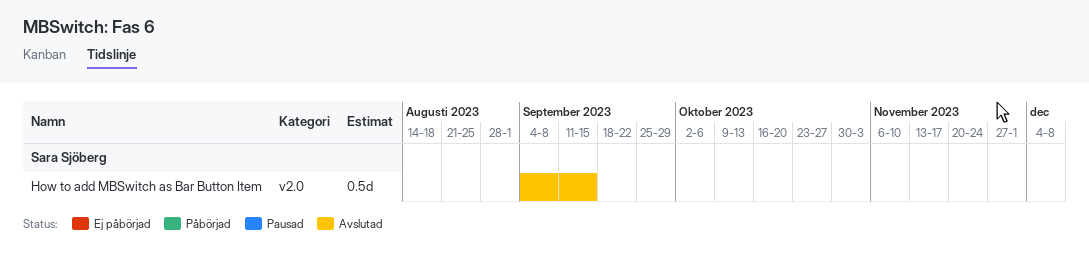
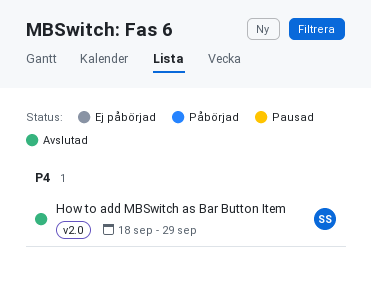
How to add MBSwitch as Bar Button Item, start: Sep 4 -> Sep 18
How to add MBSwitch as Bar Button Item, due: Sep 15 -> Sep 29

